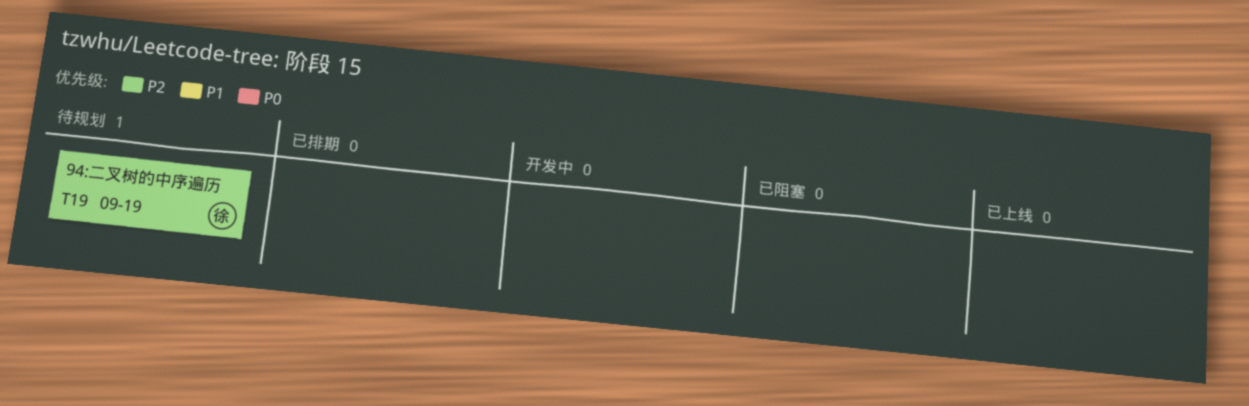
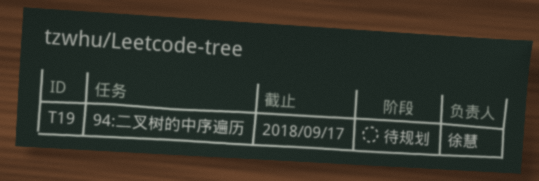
T19, due: Sep 19 -> Sep 17

